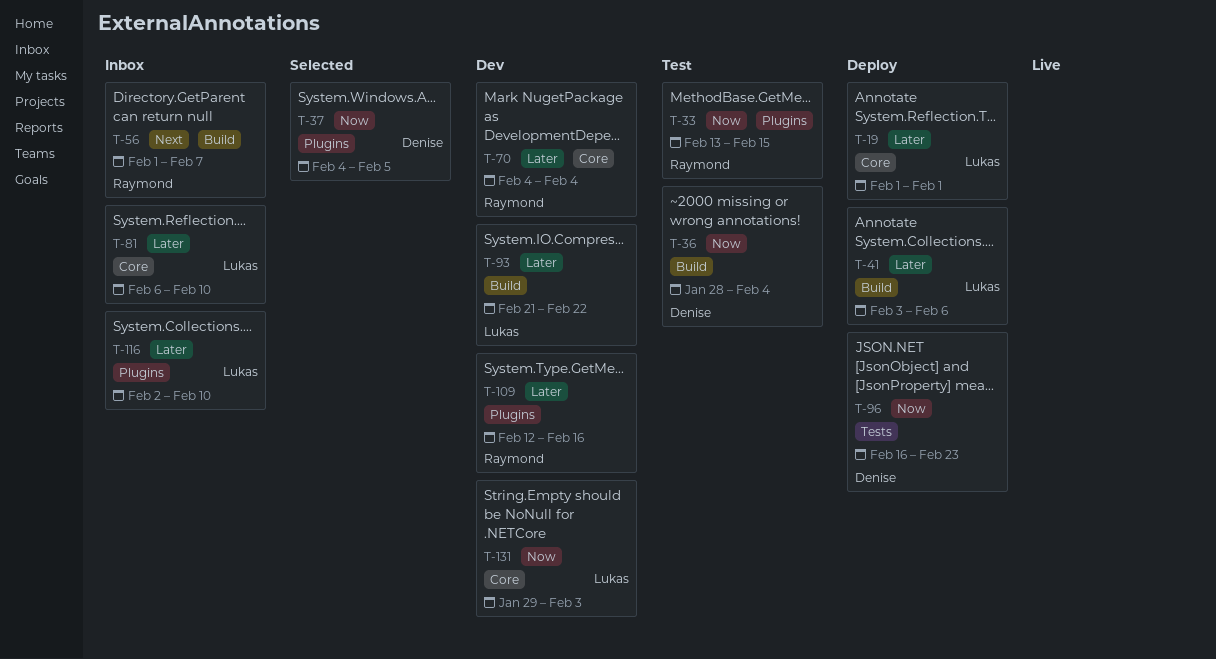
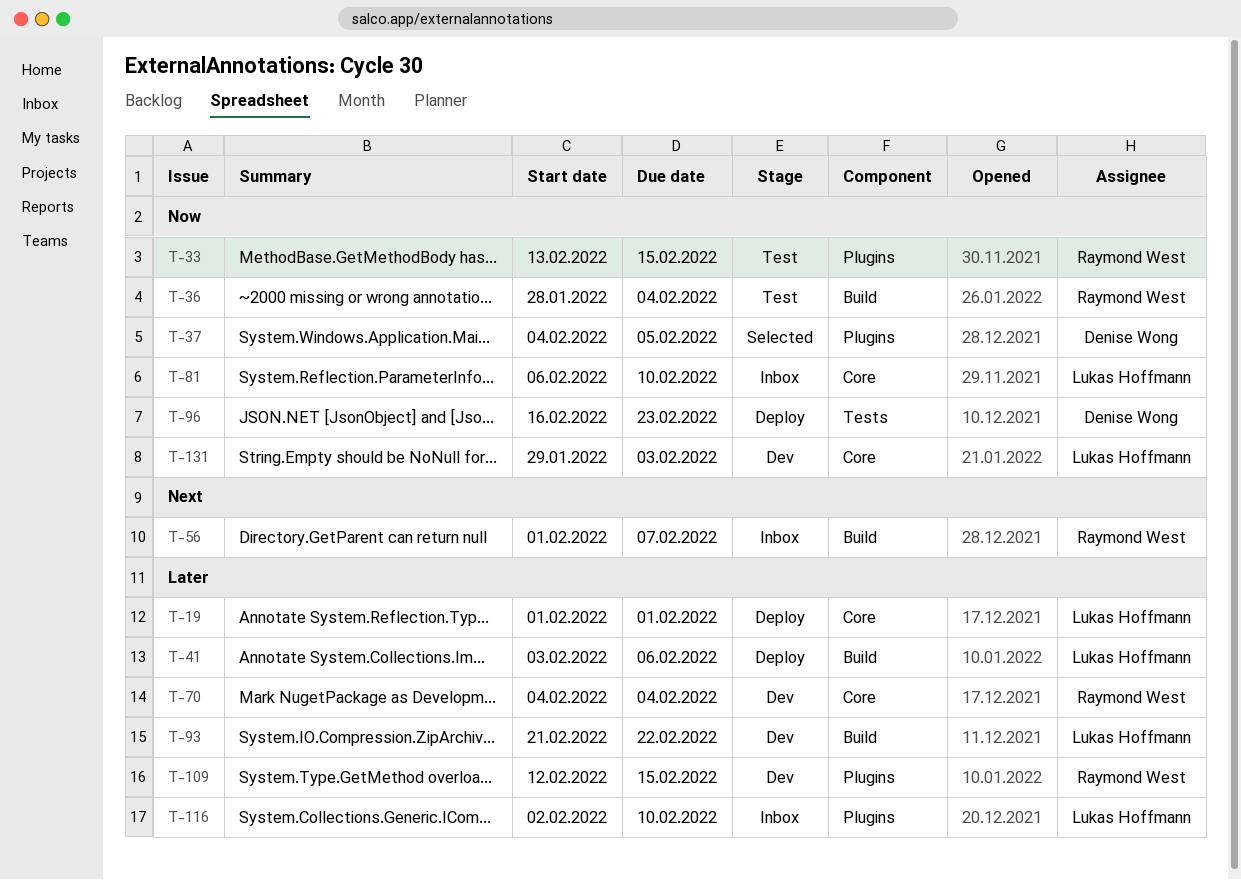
T-36, owner: Denise Wong -> Raymond West
T-81, priority: Later -> Now
T-109, due: Feb 16 -> Feb 15

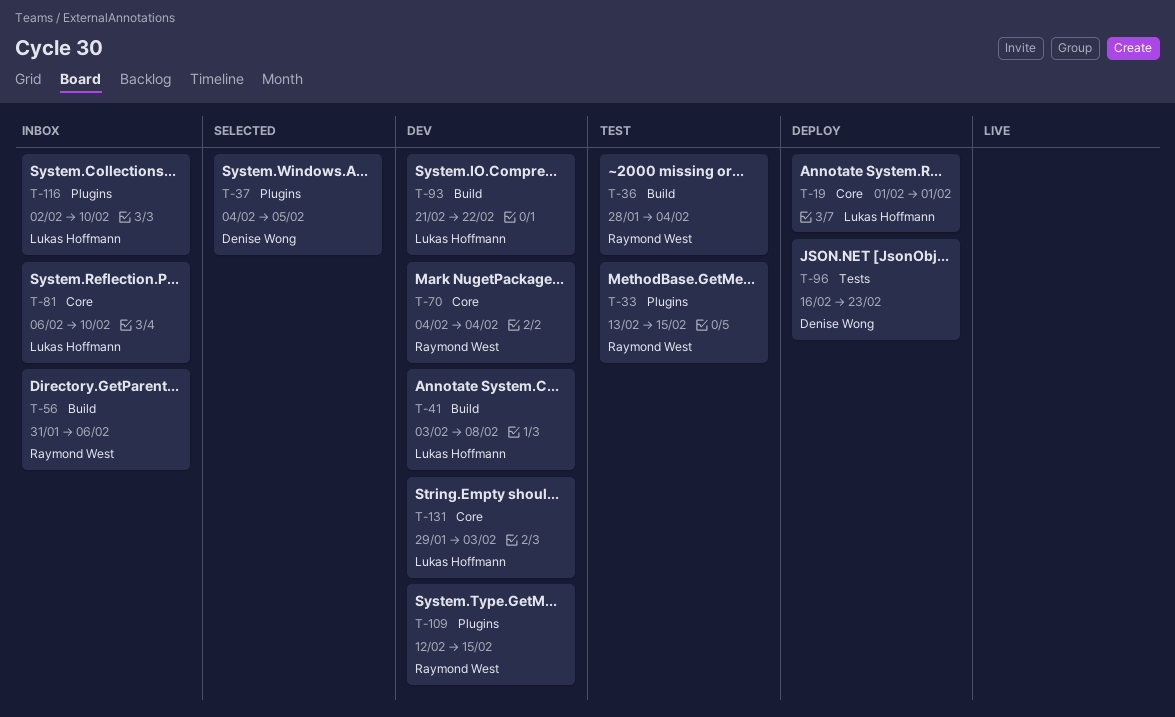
T-41, status: Deploy -> Dev
T-41, due: Feb 6 -> Feb 8
T-56, start: Feb 1 -> Jan 31
T-56, due: Feb 7 -> Feb 6

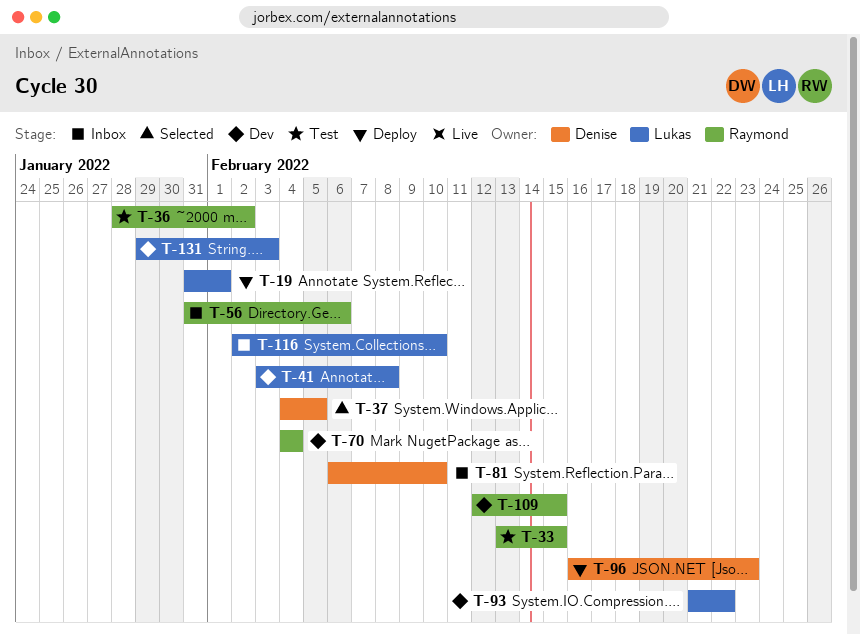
T-19, start: Feb 1 -> Jan 31
T-36, due: Feb 4 -> Feb 2
T-81, owner: Lukas Hoffmann -> Denise Wong

